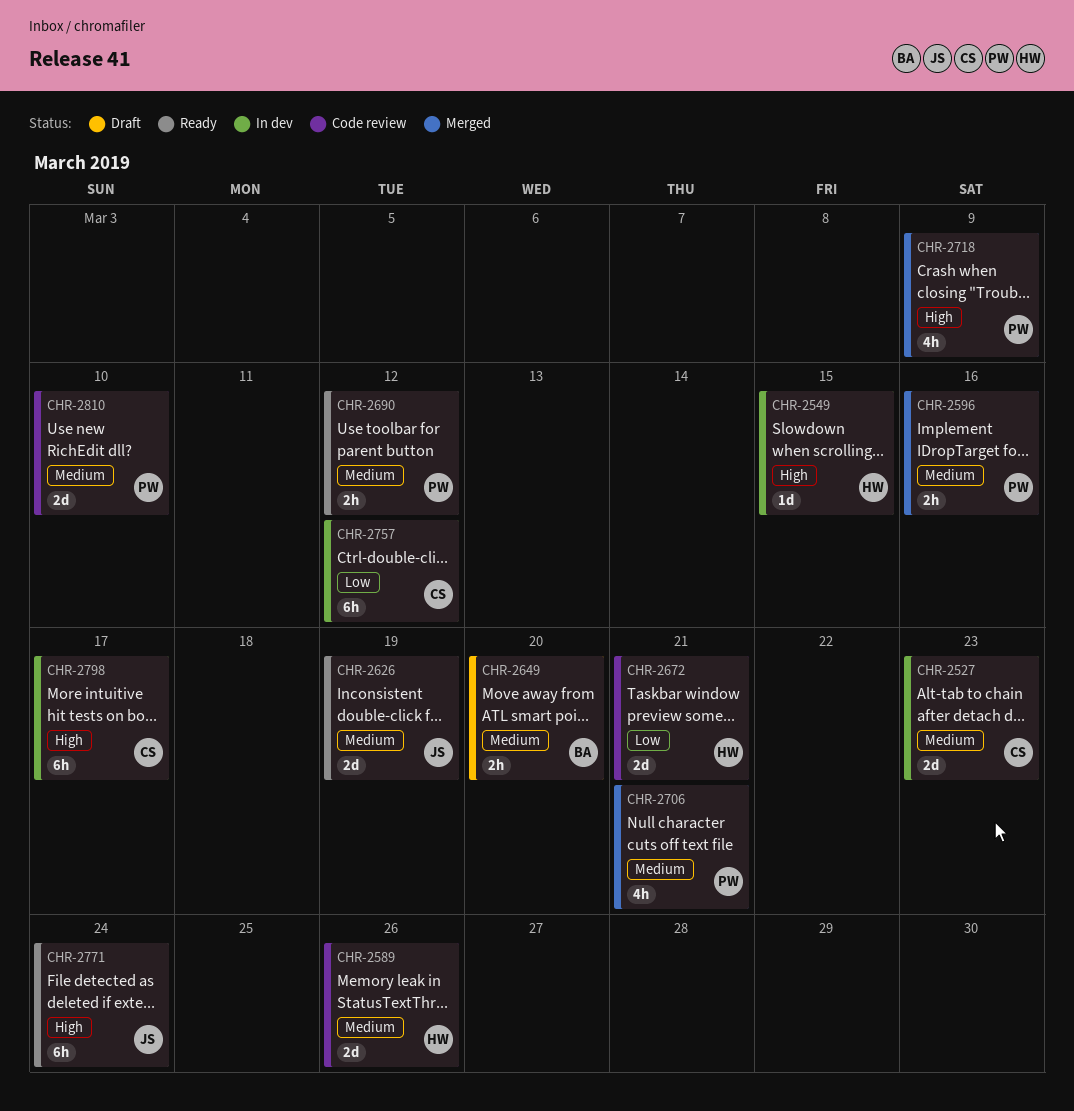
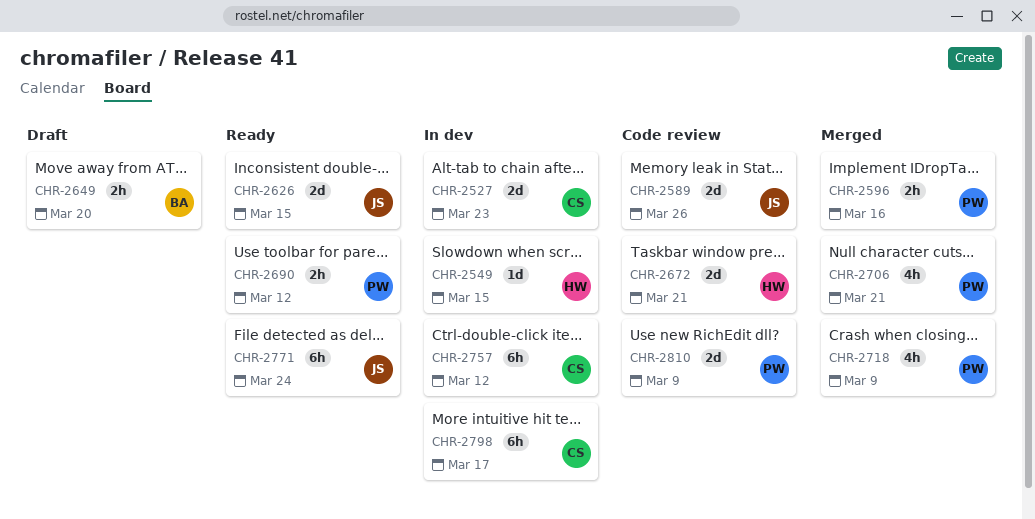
CHR-2589, owner: HW -> JS
CHR-2626, due: Mar 19 -> Mar 15
CHR-2810, due: Mar 10 -> Mar 9

